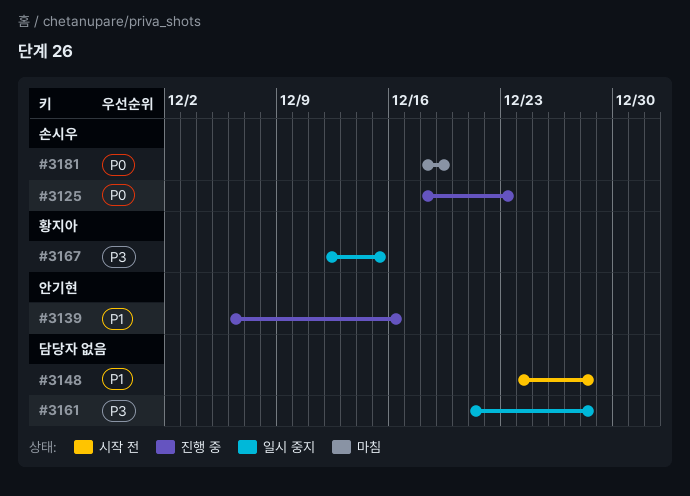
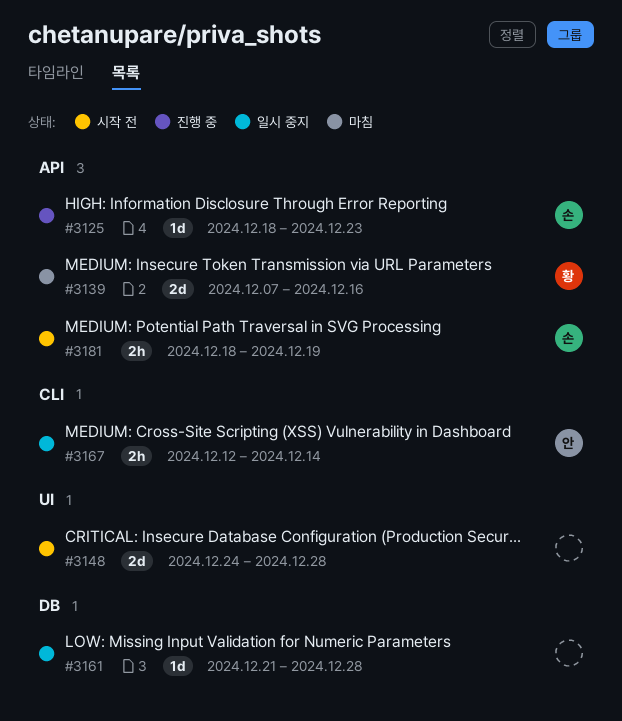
#3139, status: 진행 중 -> 마침
#3139, owner: 안기현 -> 황지아
#3139, start: Dec 6 -> Dec 7
#3167, owner: 황지아 -> 안기현
#3167, due: Dec 15 -> Dec 14
#3181, status: 마침 -> 시작 전

